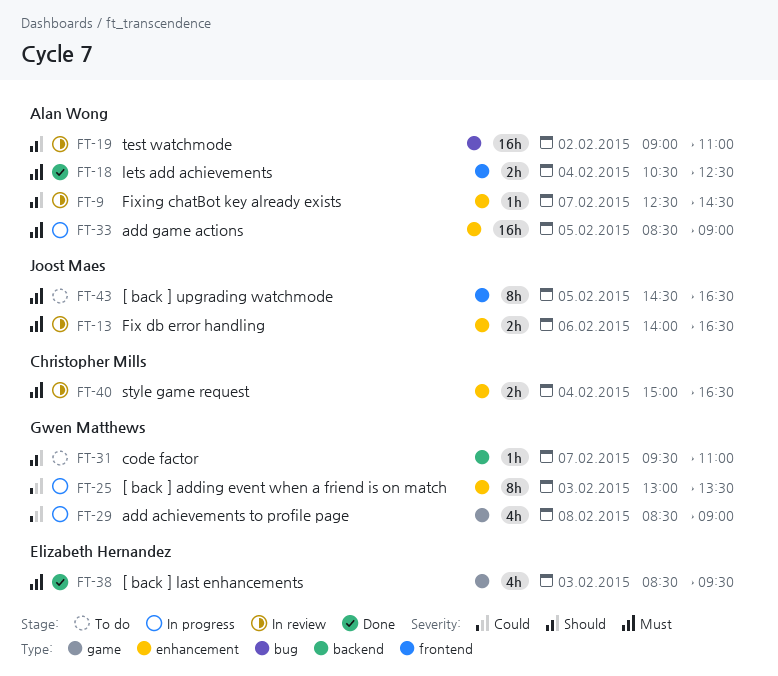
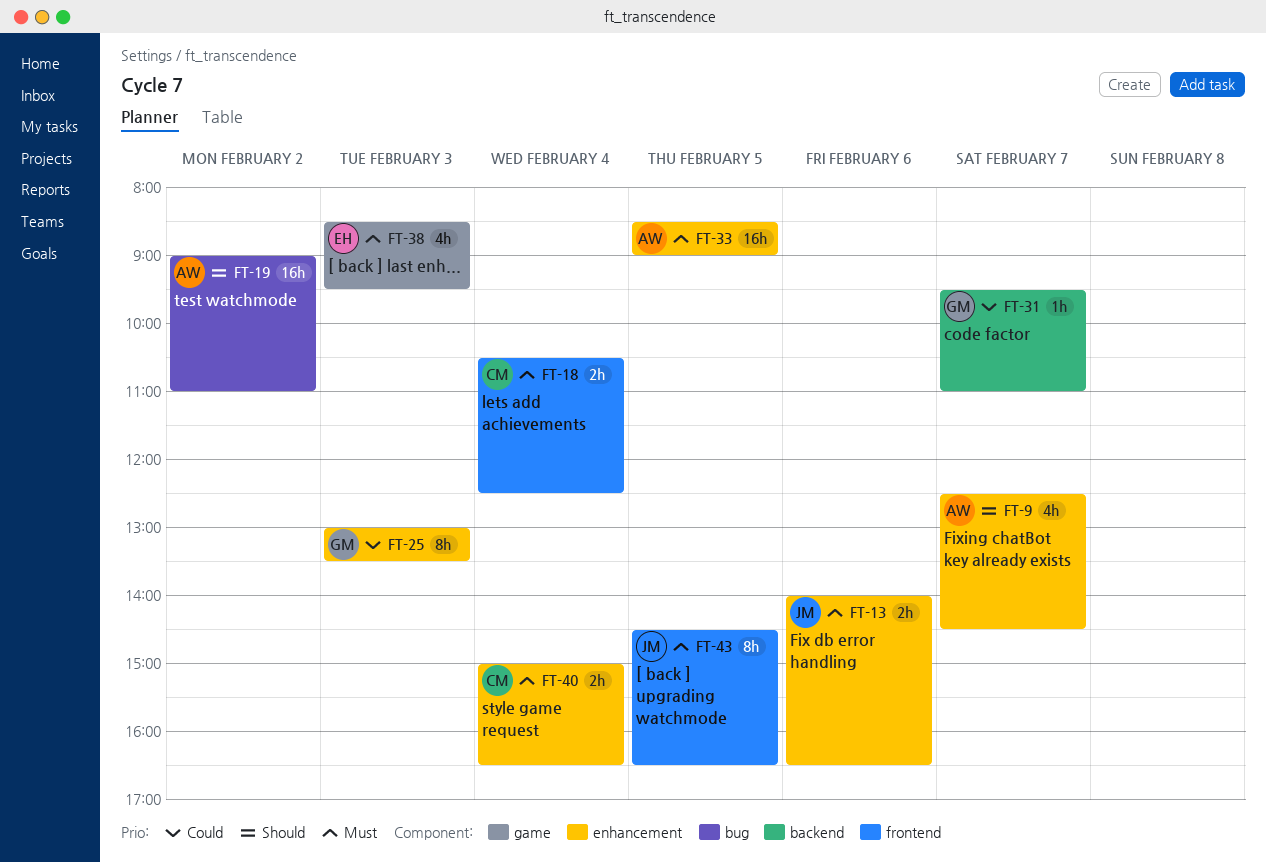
FT-9, estimate: 1h -> 4h
FT-18, owner: Alan Wong -> Christopher Mills
FT-29: present -> none
FT-31, priority: Should -> Could

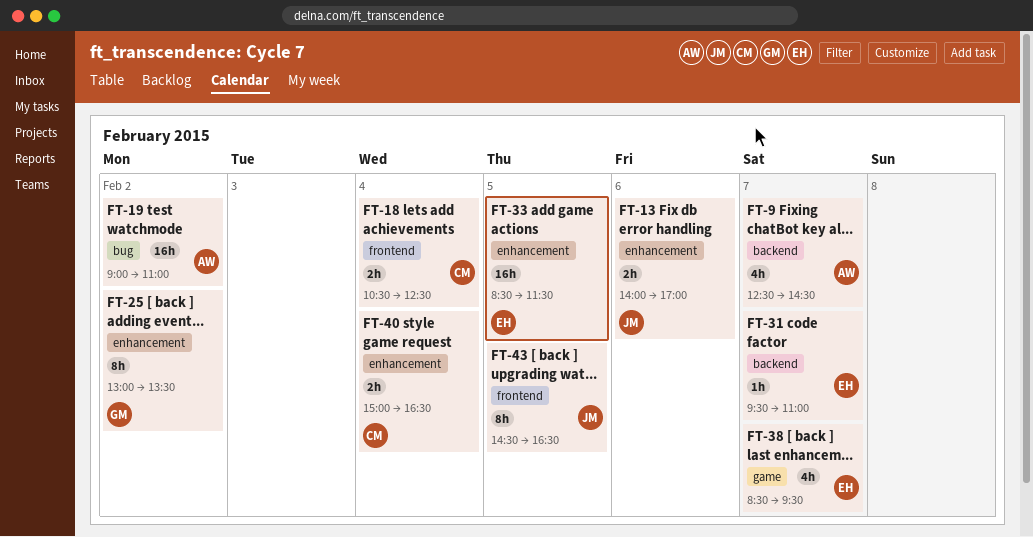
FT-9, label: enhancement -> backend
FT-13, ends: 16:30 -> 17:00
FT-25, day: Feb 3 -> Feb 2
FT-31, owner: GM -> EH
FT-33, owner: AW -> EH
FT-33, ends: 09:00 -> 11:30
FT-38, day: Feb 3 -> Feb 7

